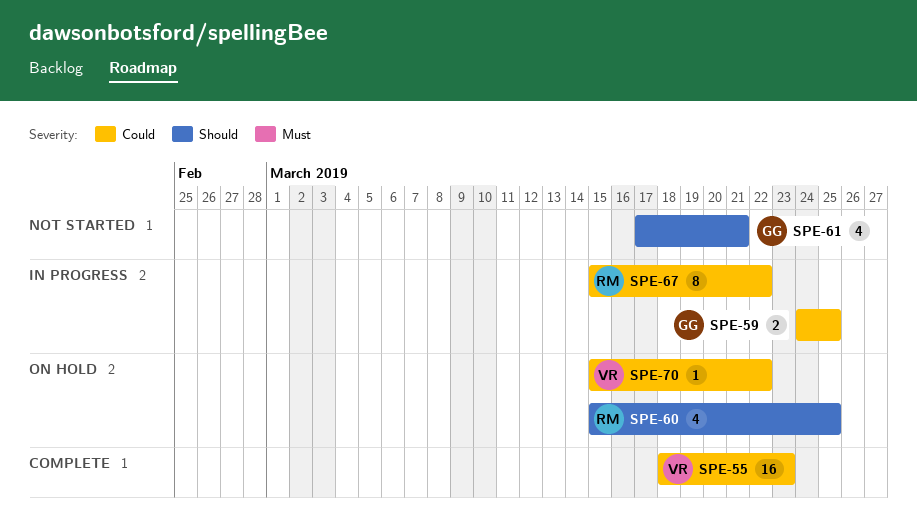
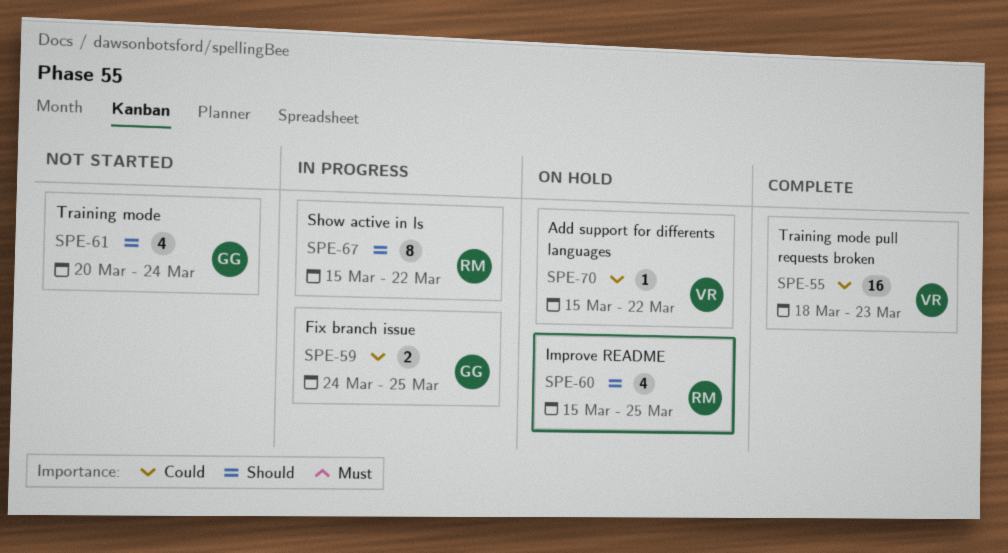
SPE-61, start: Mar 17 -> Mar 20
SPE-61, due: Mar 21 -> Mar 24
SPE-67, priority: Could -> Should

